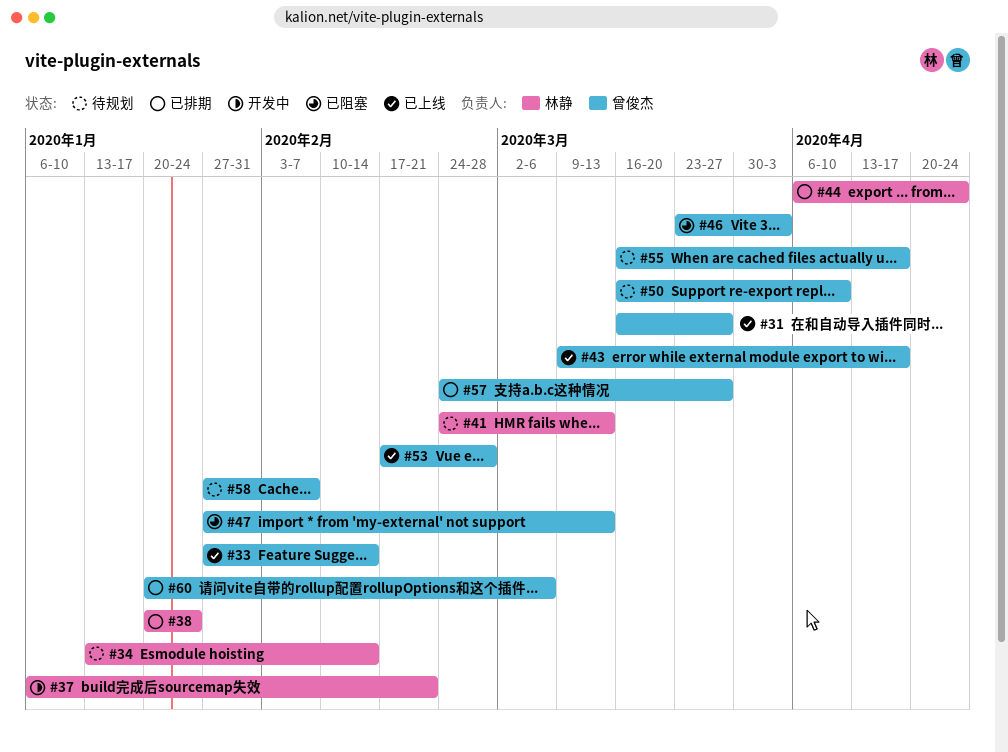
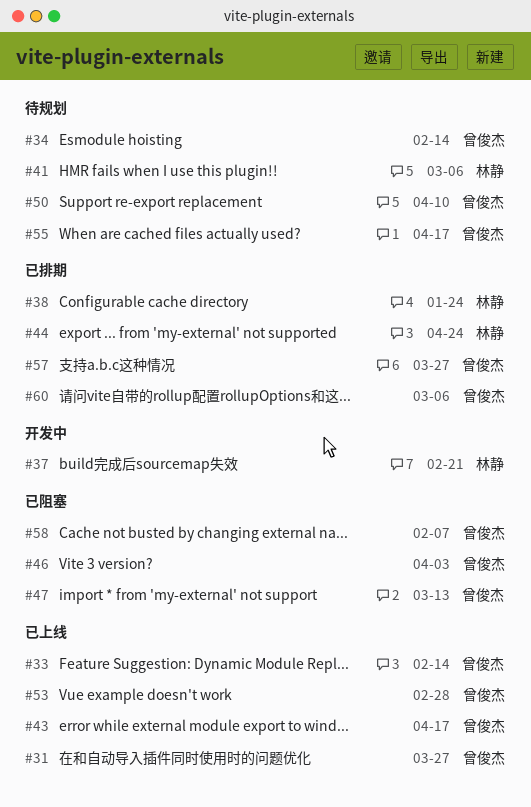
#34, owner: 林静 -> 曾俊杰
#41, due: Mar 13 -> Mar 6
#58, status: 待规划 -> 已阻塞

